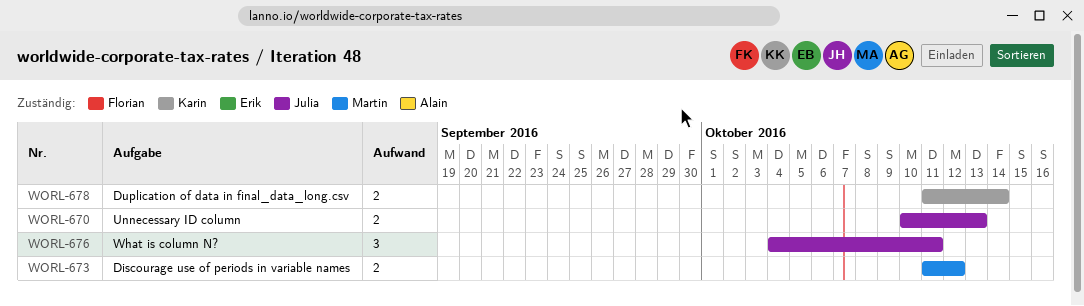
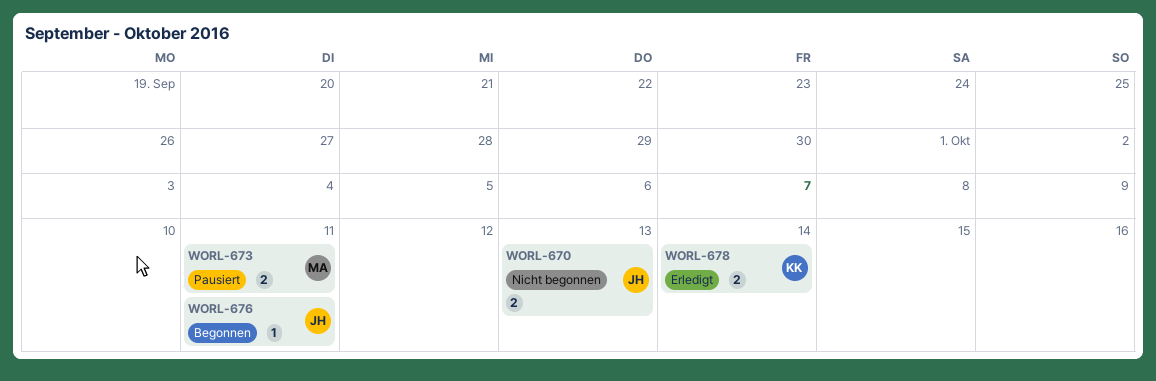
WORL-673, due: Oct 12 -> Oct 11
WORL-676, estimate: 3 -> 1

